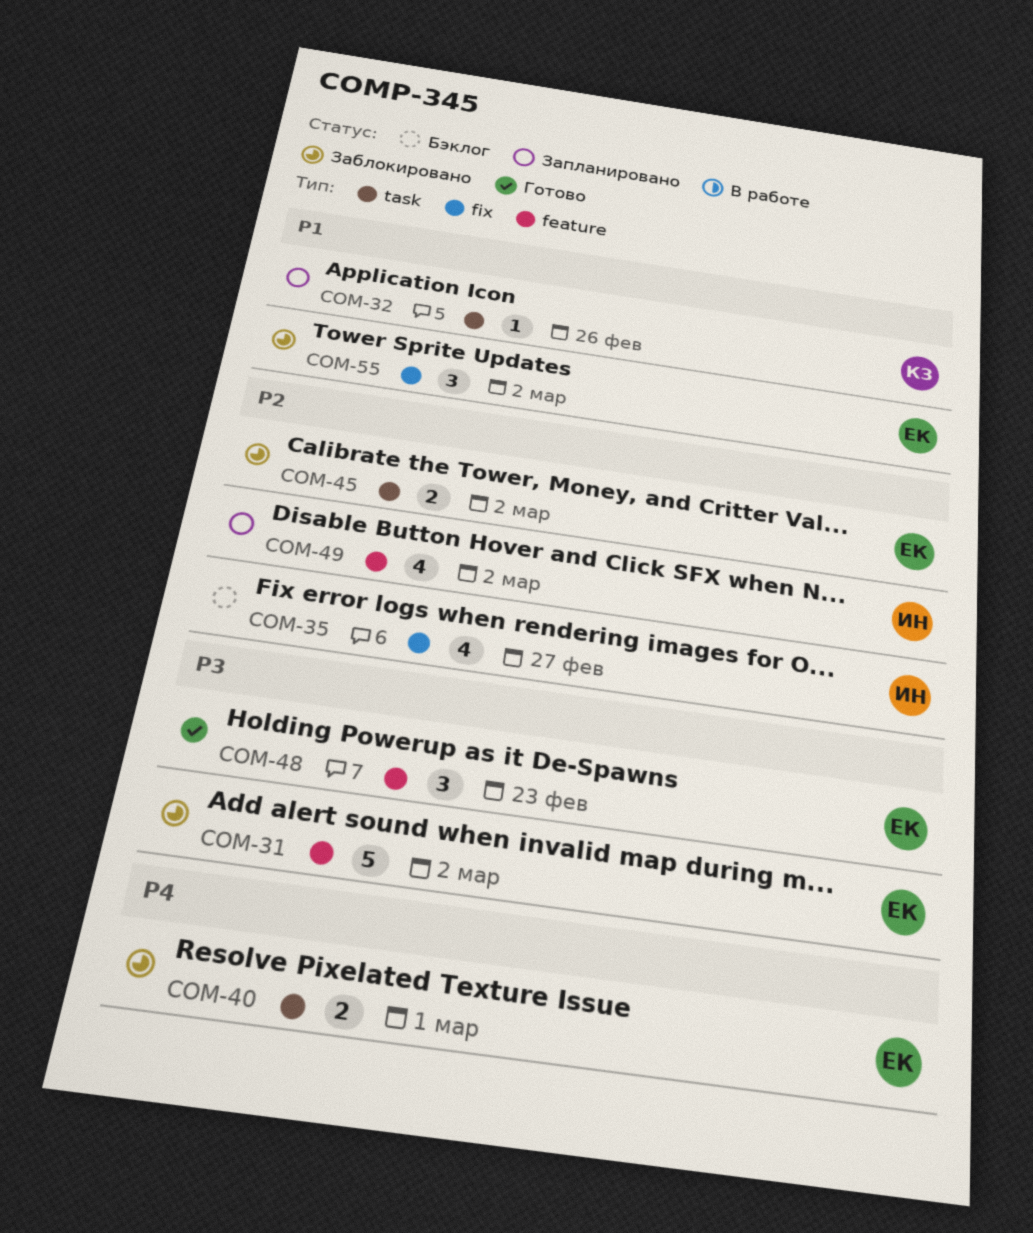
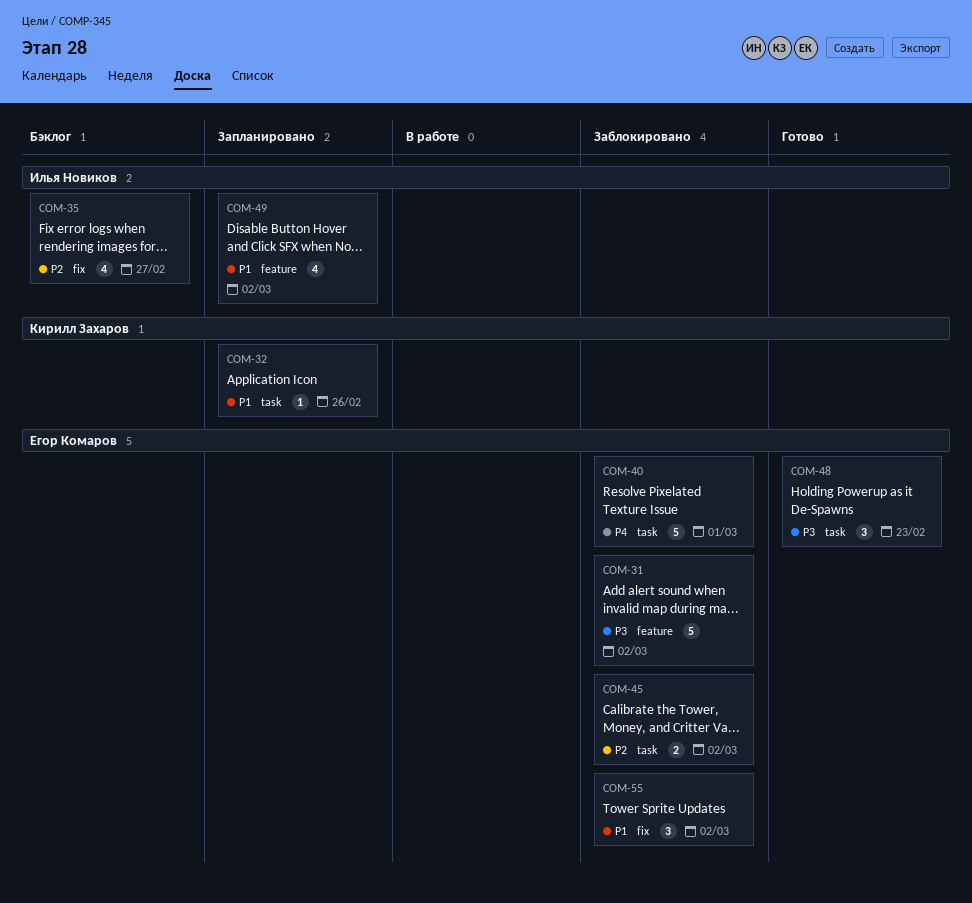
COM-40, estimate: 2 -> 5
COM-48, label: feature -> task
COM-49, priority: P2 -> P1

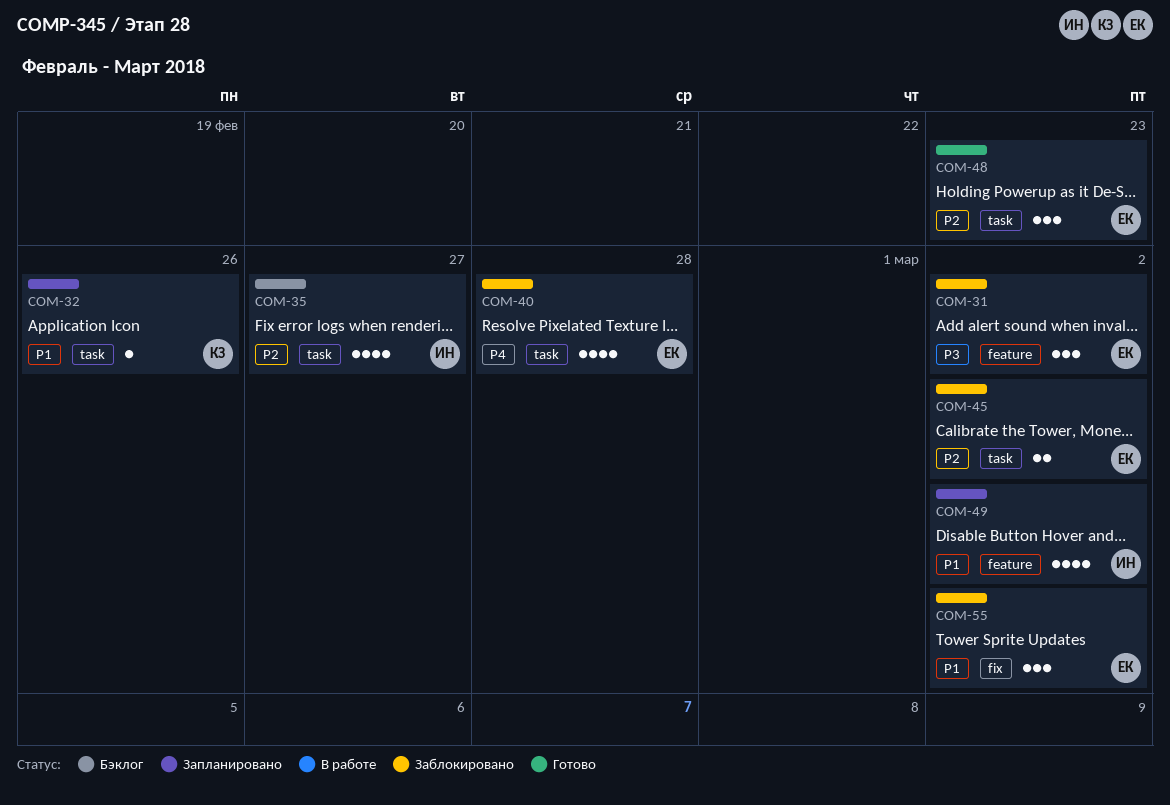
COM-31, estimate: 5 -> 3
COM-35, label: fix -> task
COM-40, estimate: 5 -> 4
COM-40, due: Mar 1 -> Feb 28
COM-48, priority: P3 -> P2

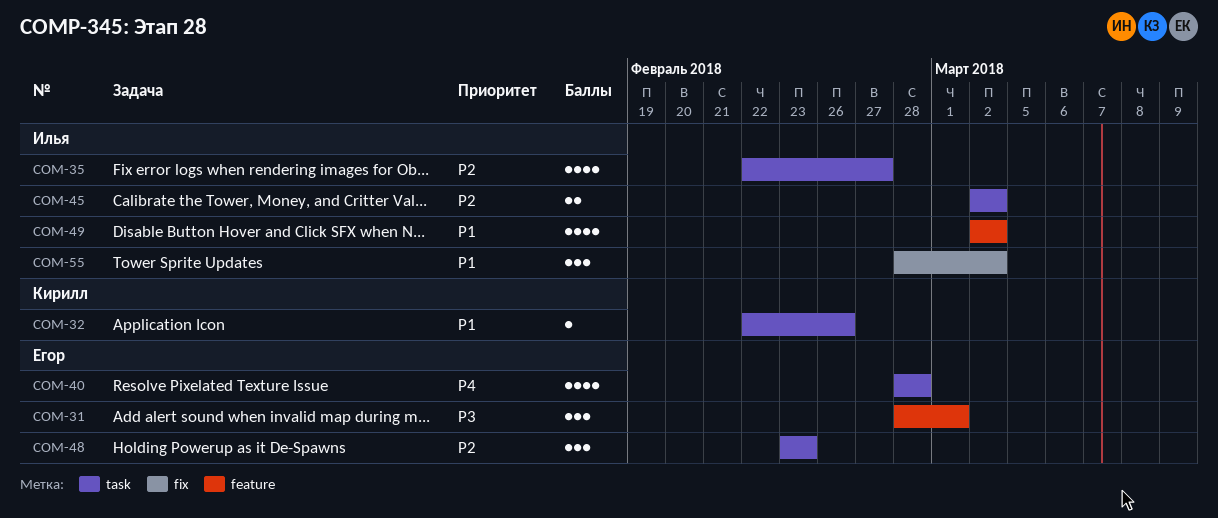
COM-31, due: Mar 2 -> Mar 1
COM-45, owner: Егор -> Илья
COM-55, owner: Егор -> Илья

